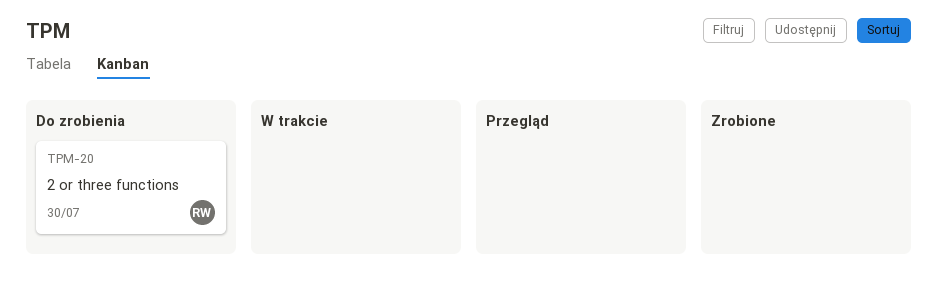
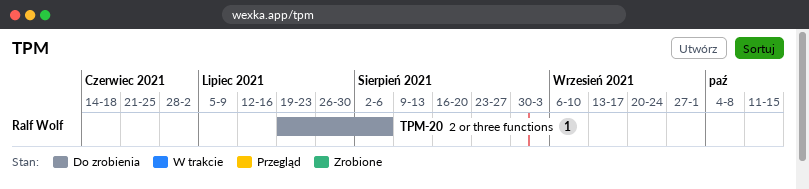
TPM-20, due: Jul 30 -> Aug 6

